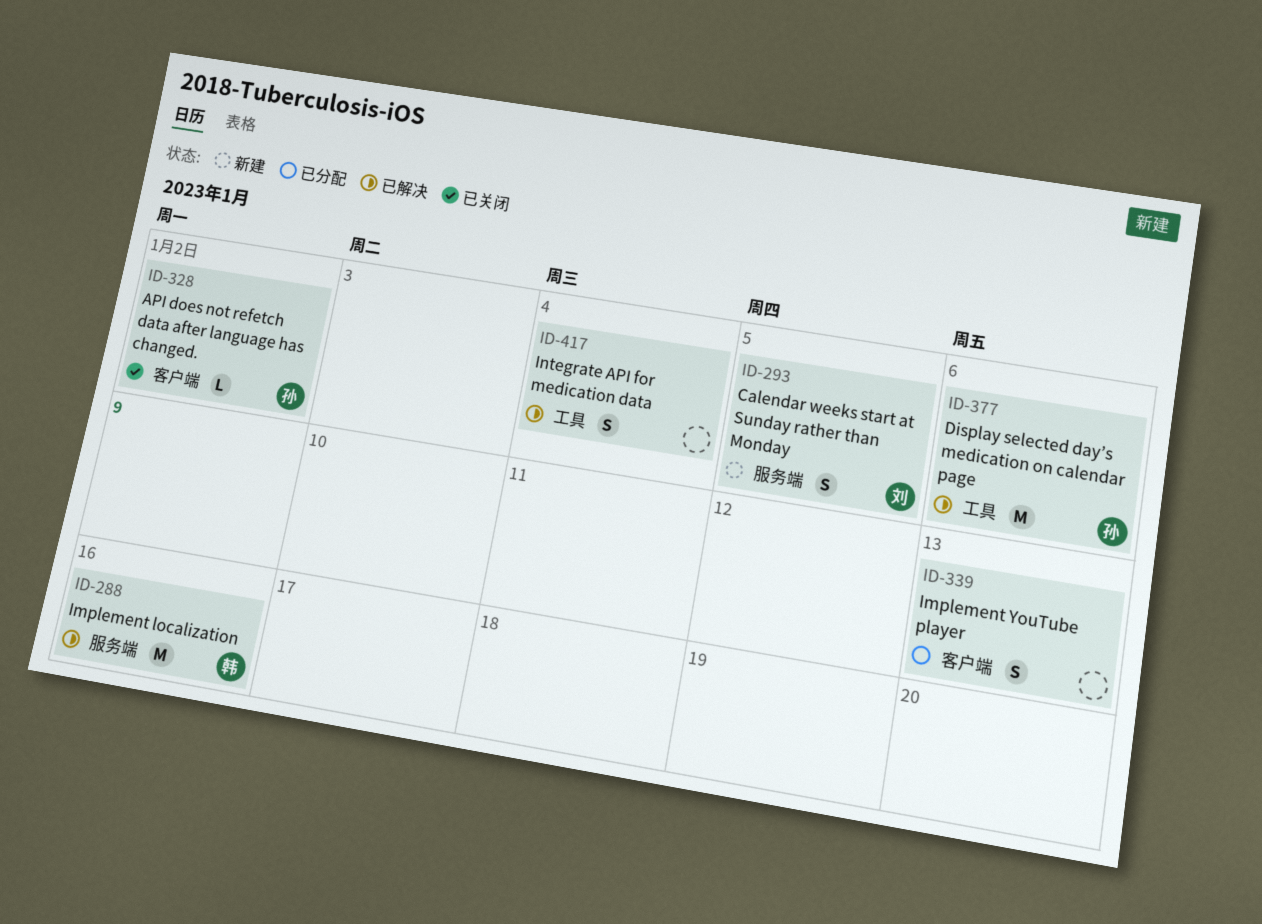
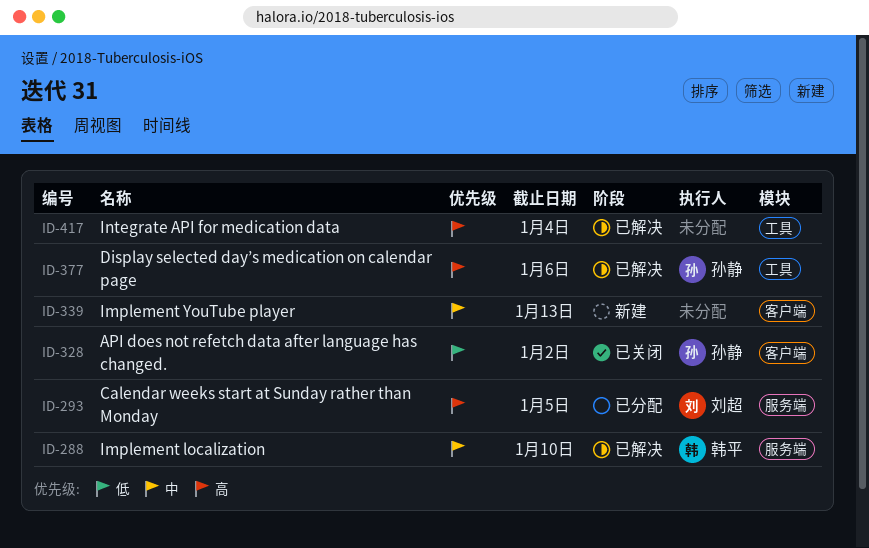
ID-288, due: Jan 16 -> Jan 10
ID-293, status: 新建 -> 已分配
ID-339, status: 已分配 -> 新建

